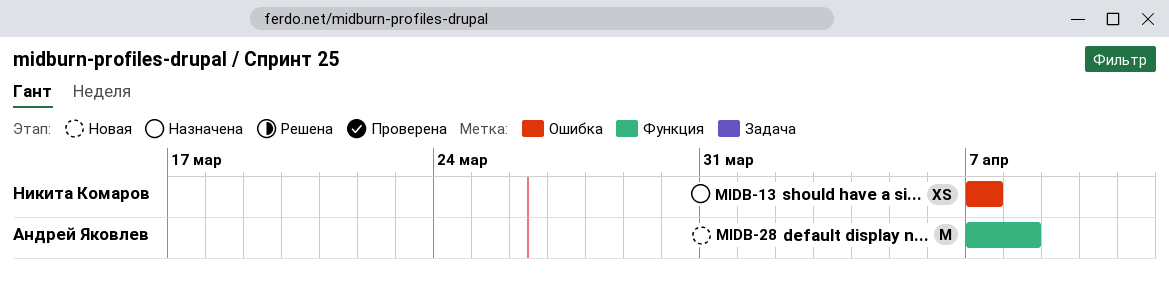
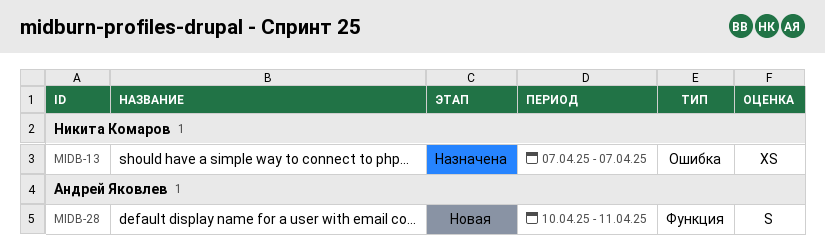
MIDB-28, estimate: M -> S
MIDB-28, start: Apr 7 -> Apr 10
MIDB-28, due: Apr 8 -> Apr 11

